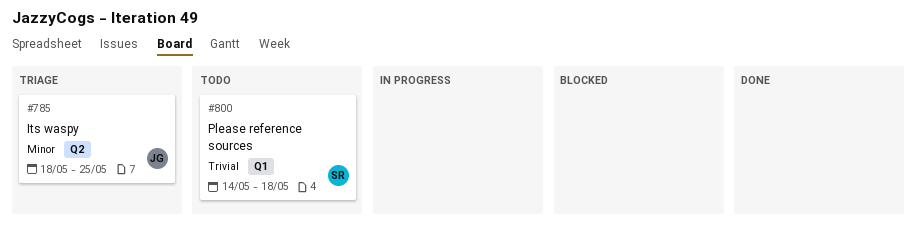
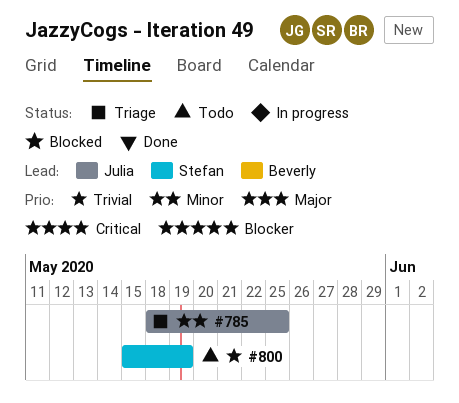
#800, start: May 14 -> May 15
#800, due: May 18 -> May 19

